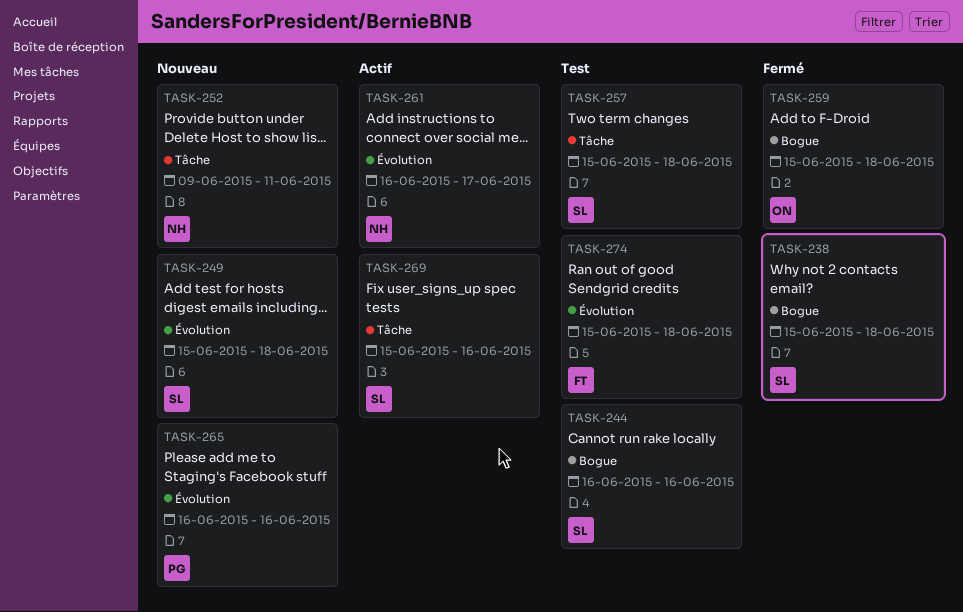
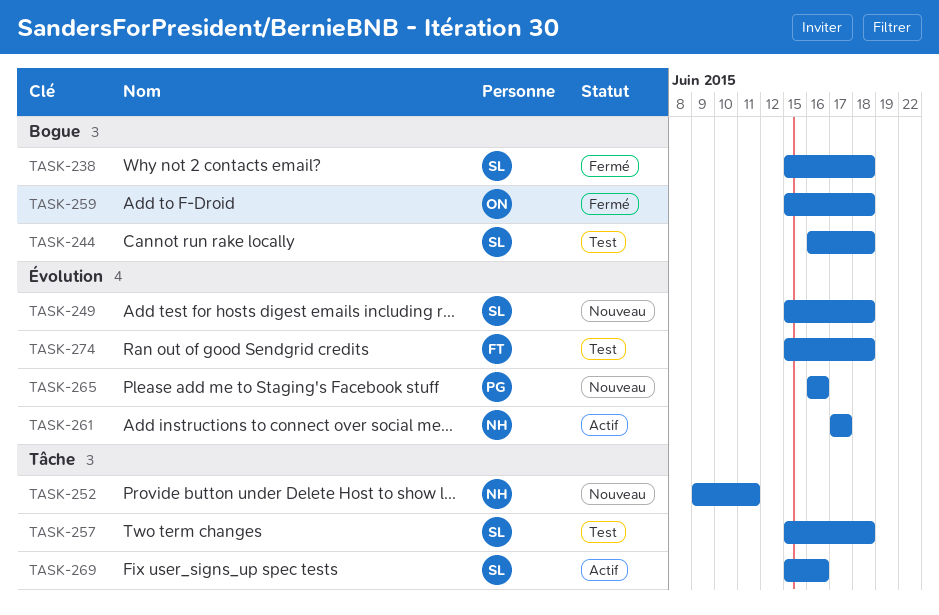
TASK-244, due: Jun 16 -> Jun 18
TASK-261, start: Jun 16 -> Jun 17

